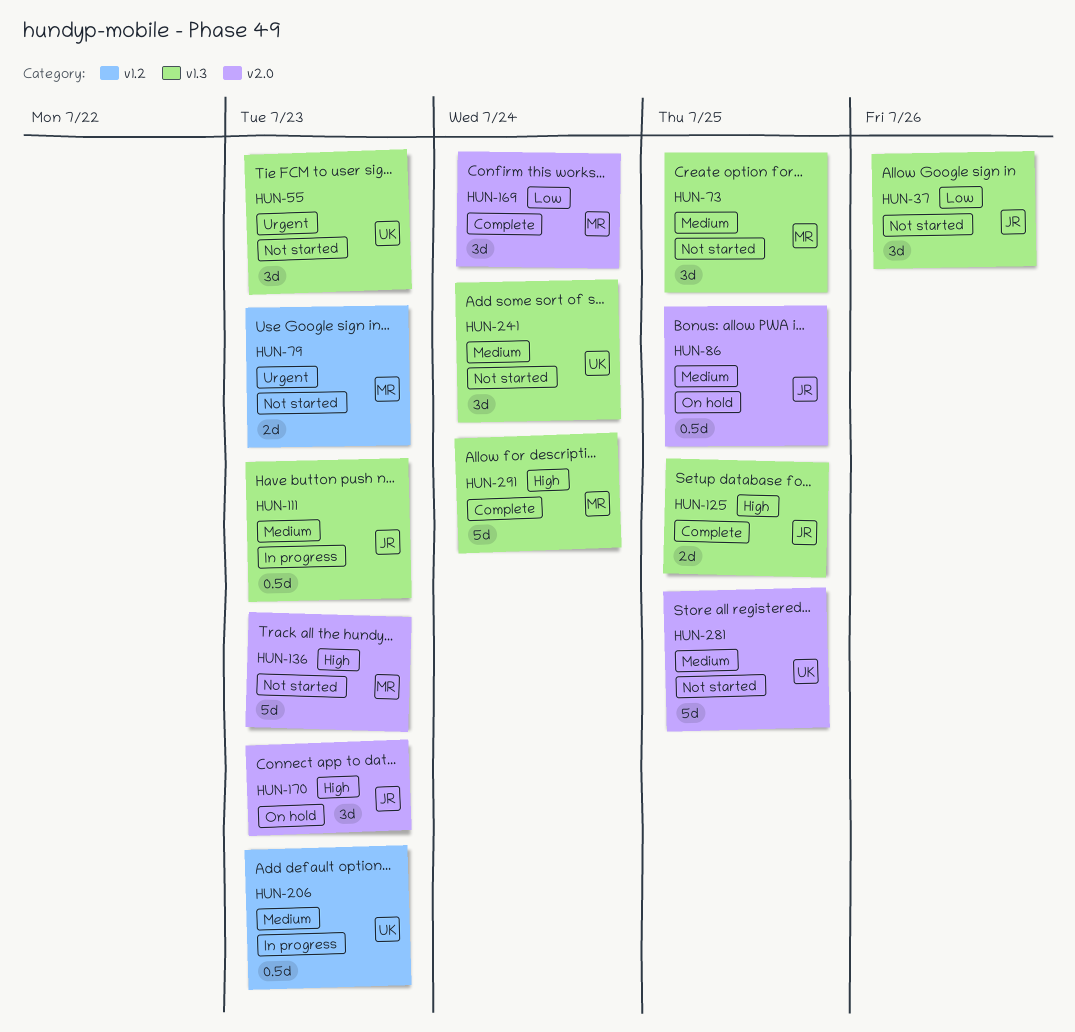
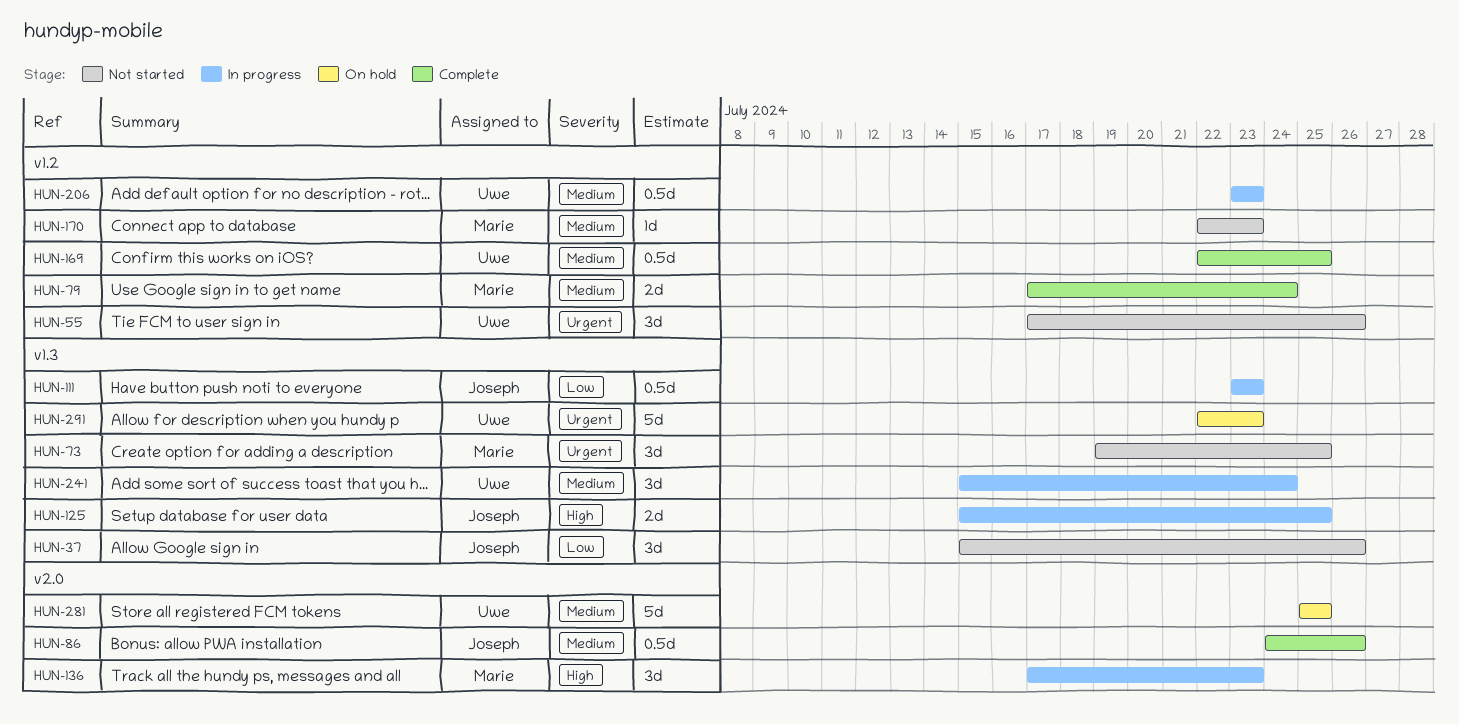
HUN-55, label: v1.3 -> v1.2
HUN-55, due: Jul 23 -> Jul 26
HUN-73, priority: Medium -> Urgent
HUN-79, status: Not started -> Complete
HUN-79, priority: Urgent -> Medium
HUN-79, due: Jul 23 -> Jul 24
HUN-86, status: On hold -> Complete
HUN-86, due: Jul 25 -> Jul 26
HUN-111, priority: Medium -> Low
HUN-125, status: Complete -> In progress
HUN-136, status: Not started -> In progress
HUN-136, estimate: 5d -> 3d
HUN-169, owner: Marie -> Uwe
HUN-169, priority: Low -> Medium
HUN-169, label: v2.0 -> v1.2
HUN-169, estimate: 3d -> 0.5d
HUN-169, due: Jul 24 -> Jul 25
HUN-170, status: On hold -> Not started
HUN-170, owner: Joseph -> Marie
HUN-170, priority: High -> Medium
HUN-170, label: v2.0 -> v1.2
HUN-170, estimate: 3d -> 1d
HUN-241, status: Not started -> In progress
HUN-281, status: Not started -> On hold
HUN-291, status: Complete -> On hold
HUN-291, owner: Marie -> Uwe
HUN-291, priority: High -> Urgent
HUN-291, due: Jul 24 -> Jul 23

